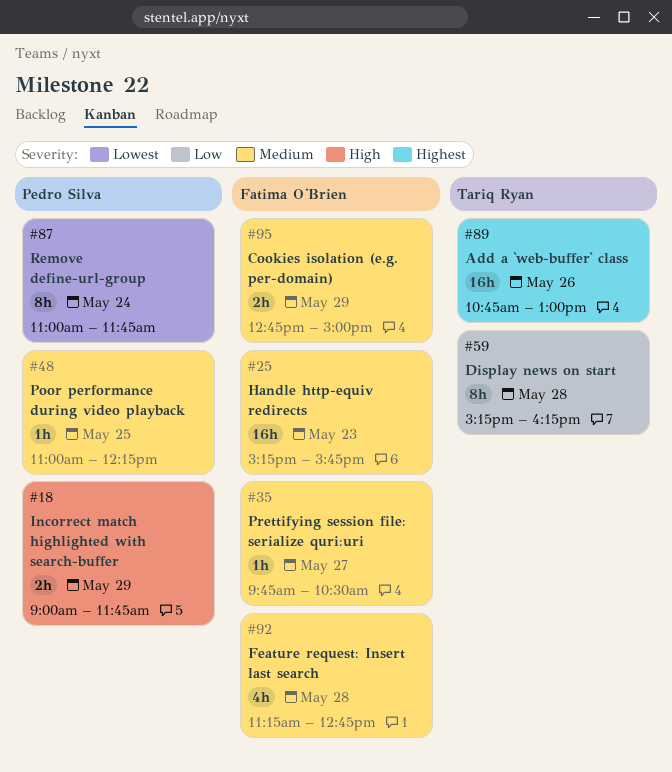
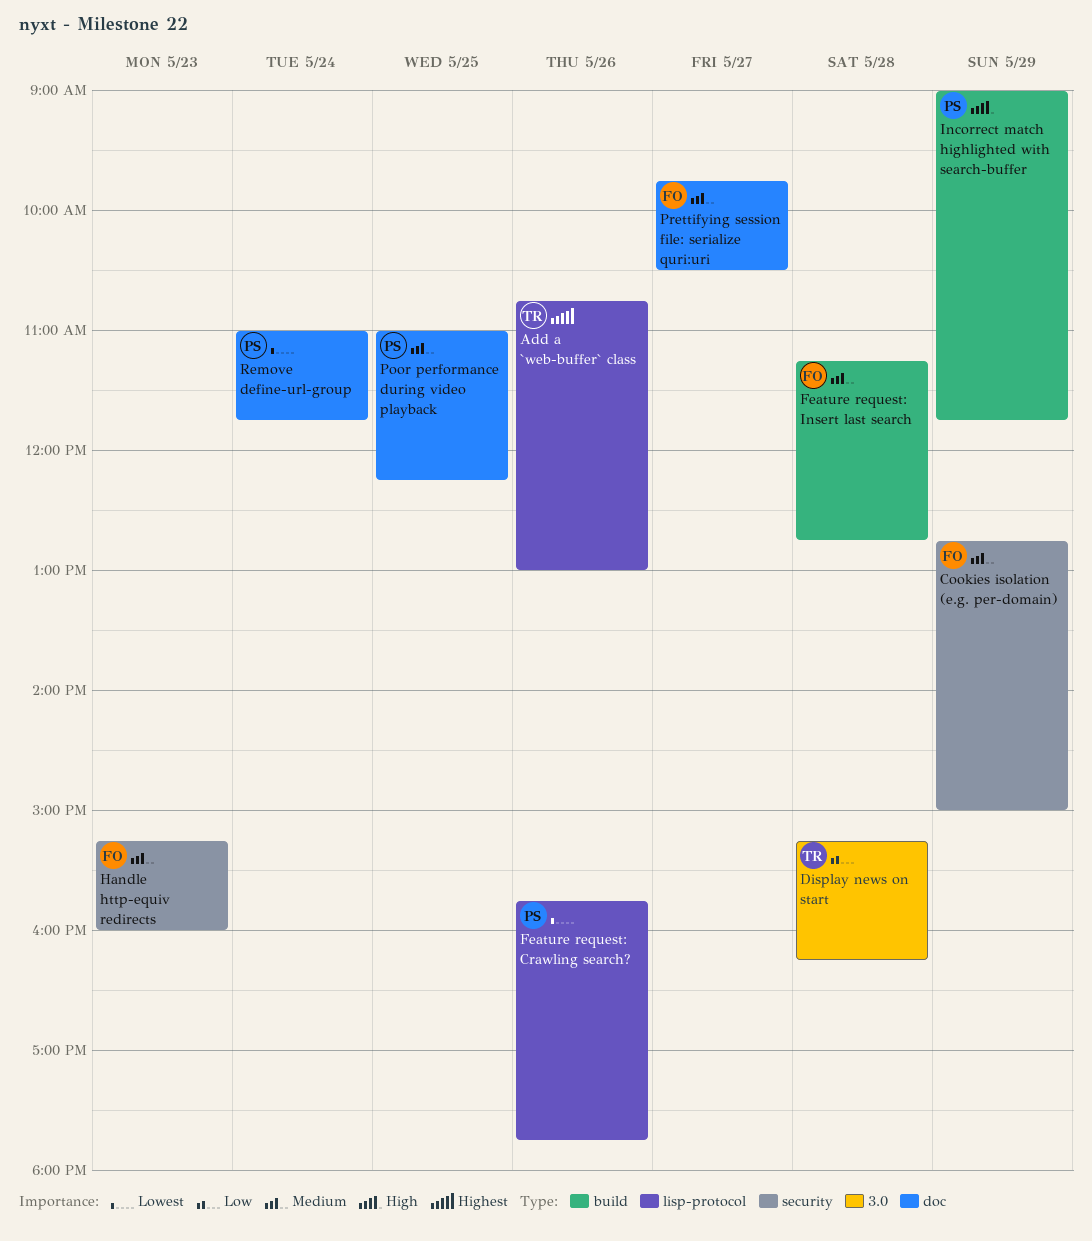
Feature request: Crawling search?: none -> present
Handle http-equiv redirects, ends: 15:45 -> 16:00

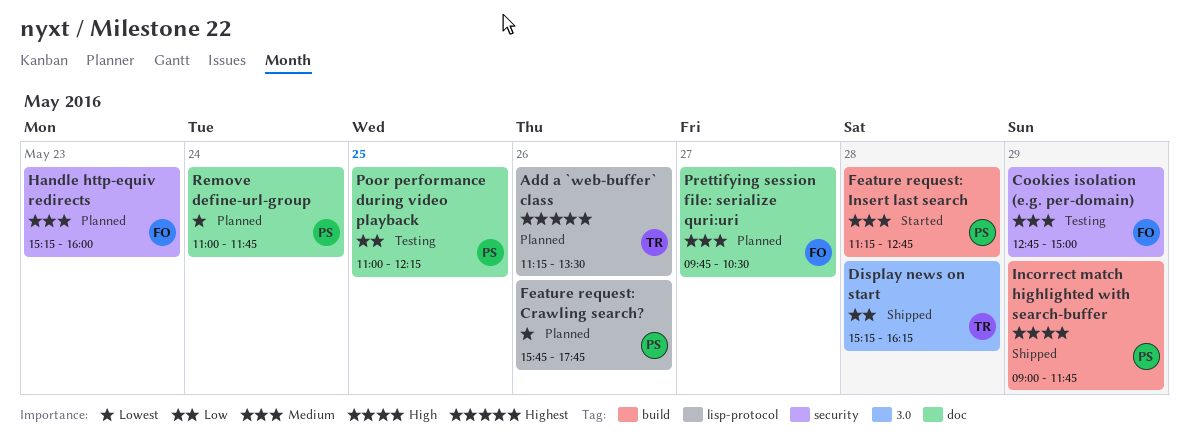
Add a `web-buffer` class, begins: 10:45 -> 11:15
Add a `web-buffer` class, ends: 13:00 -> 13:30
Feature request: Insert last search, owner: FO -> PS
Poor performance during video playback, priority: Medium -> Low

